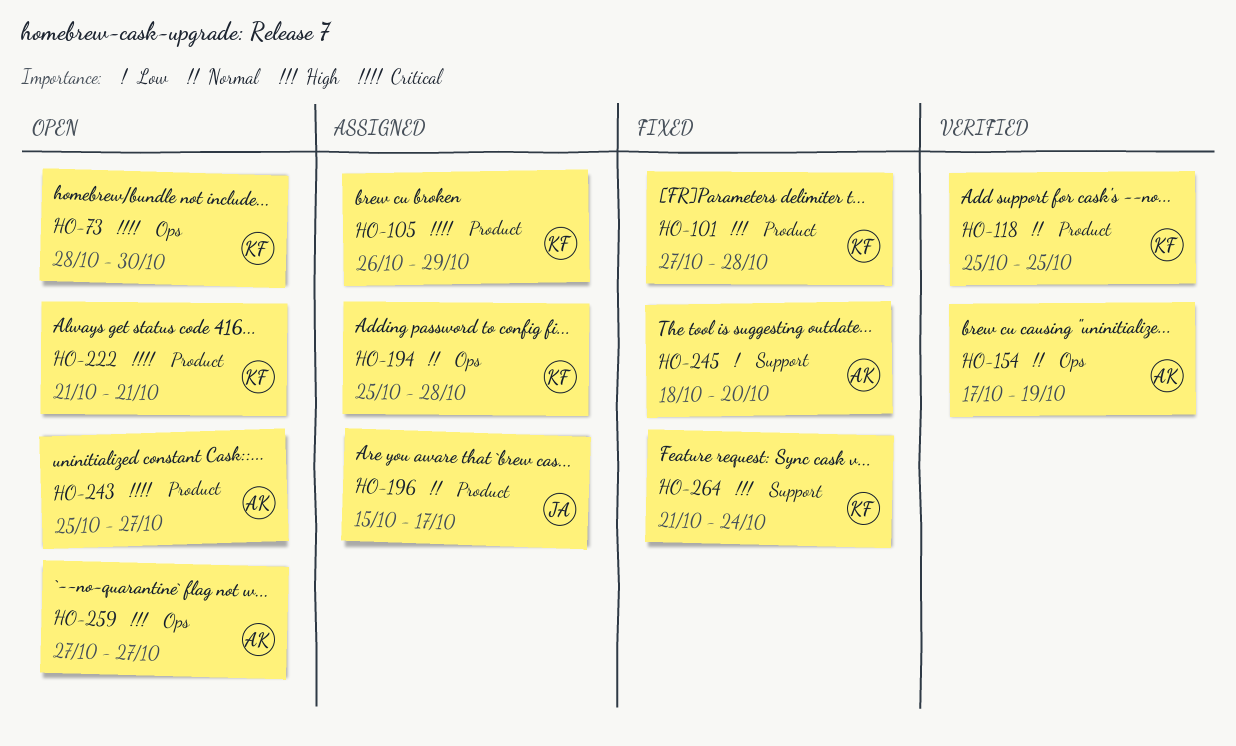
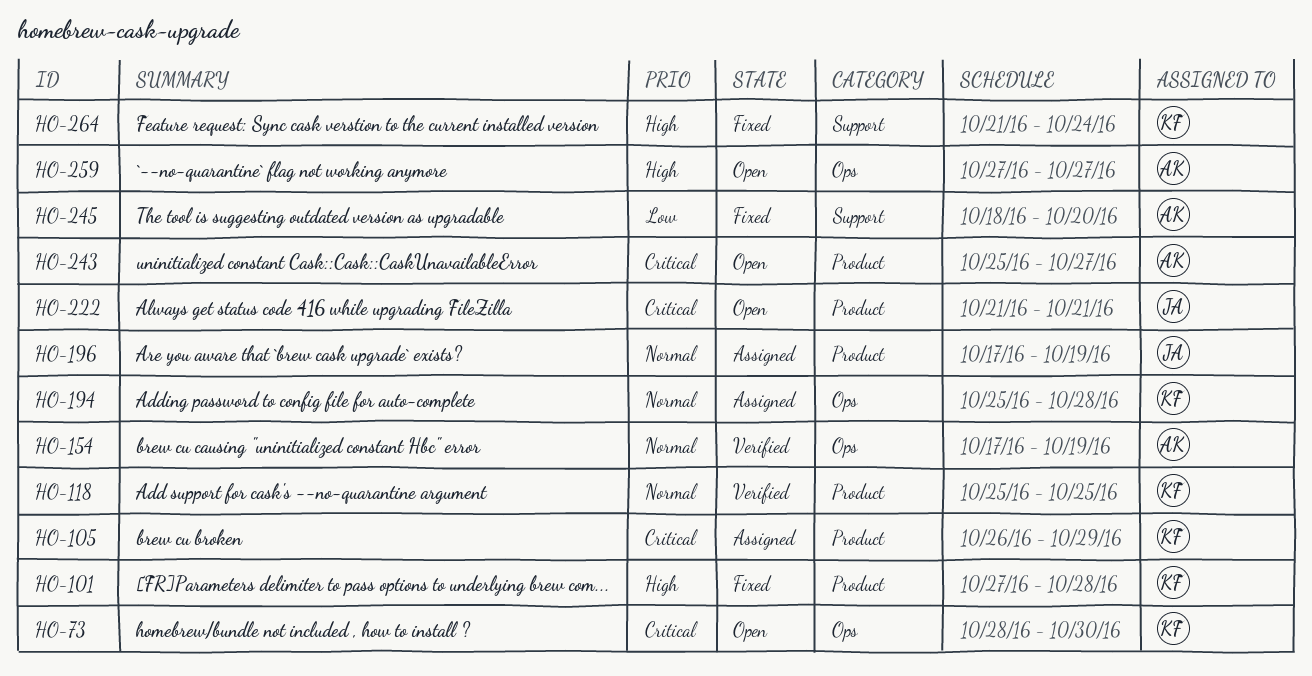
HO-196, start: Oct 15 -> Oct 17
HO-196, due: Oct 17 -> Oct 19
HO-222, owner: KF -> JA

